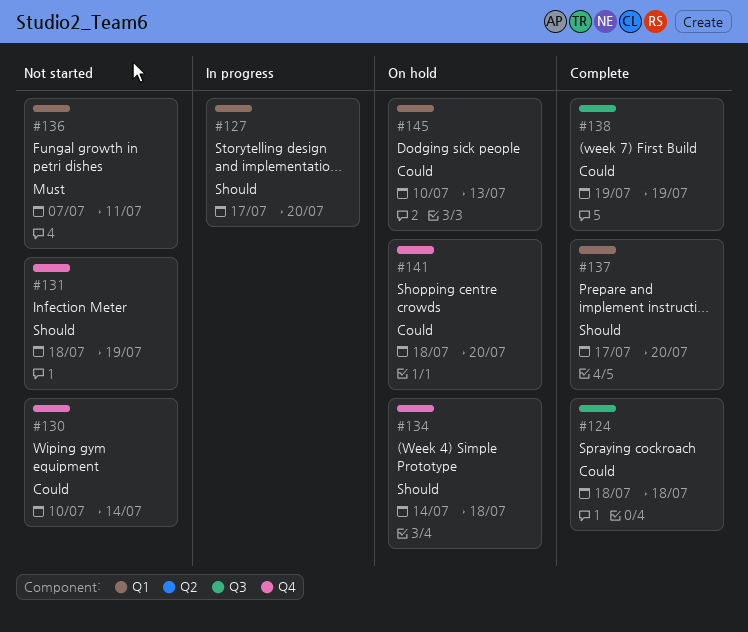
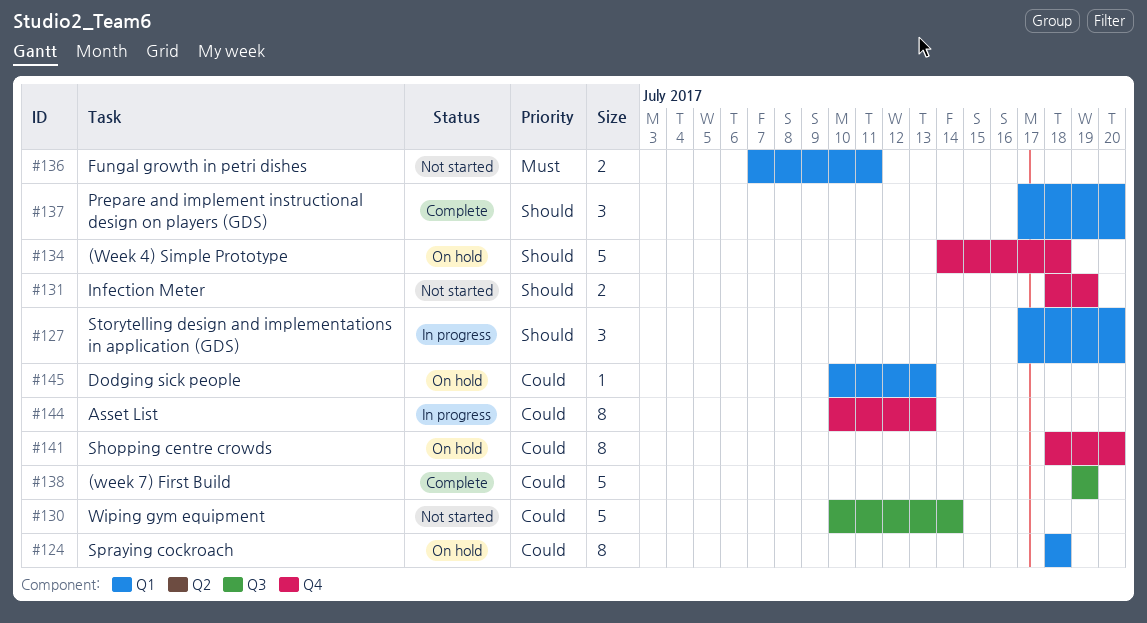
#124, status: Complete -> On hold
#124, label: Q3 -> Q1
#130, label: Q4 -> Q3
#144: none -> present

